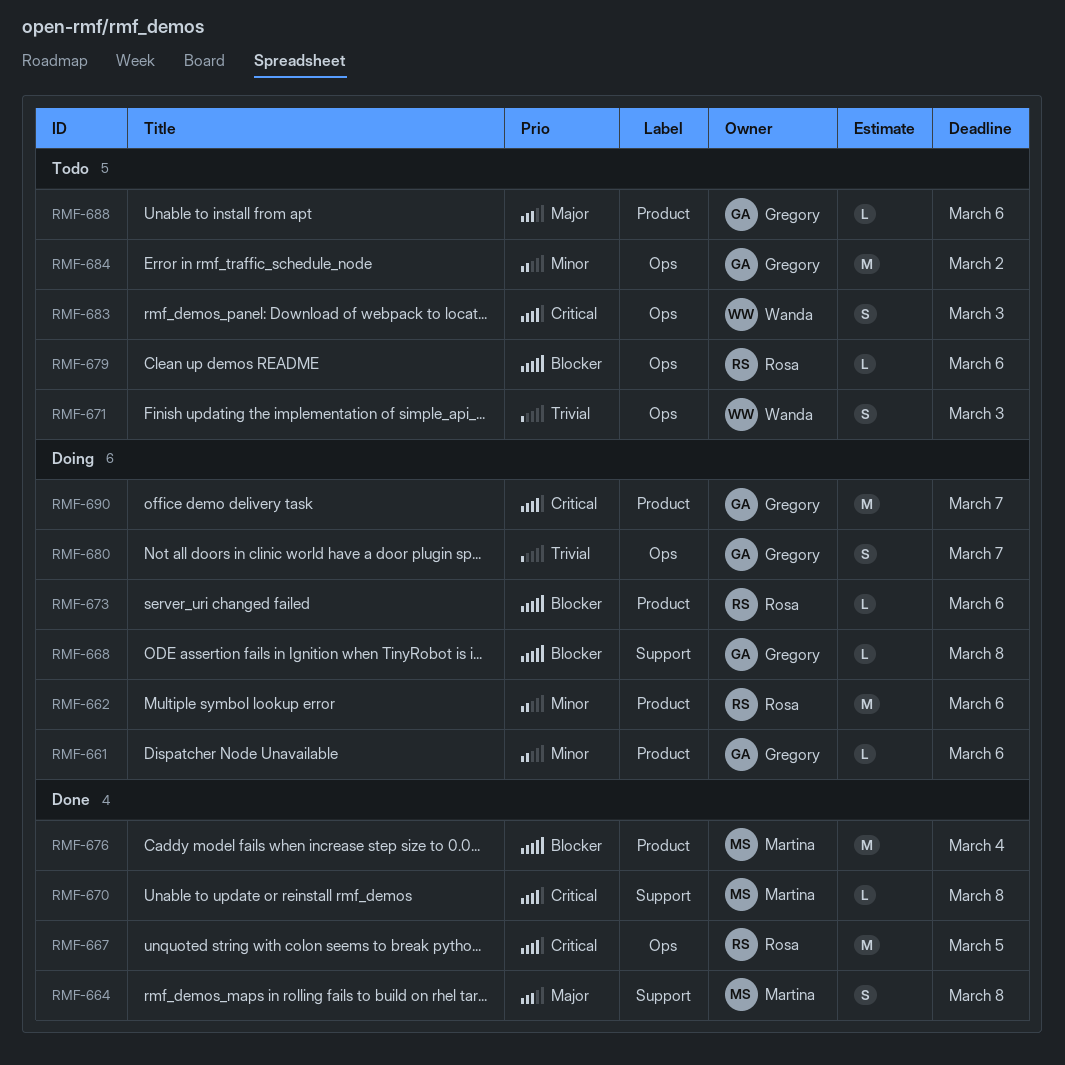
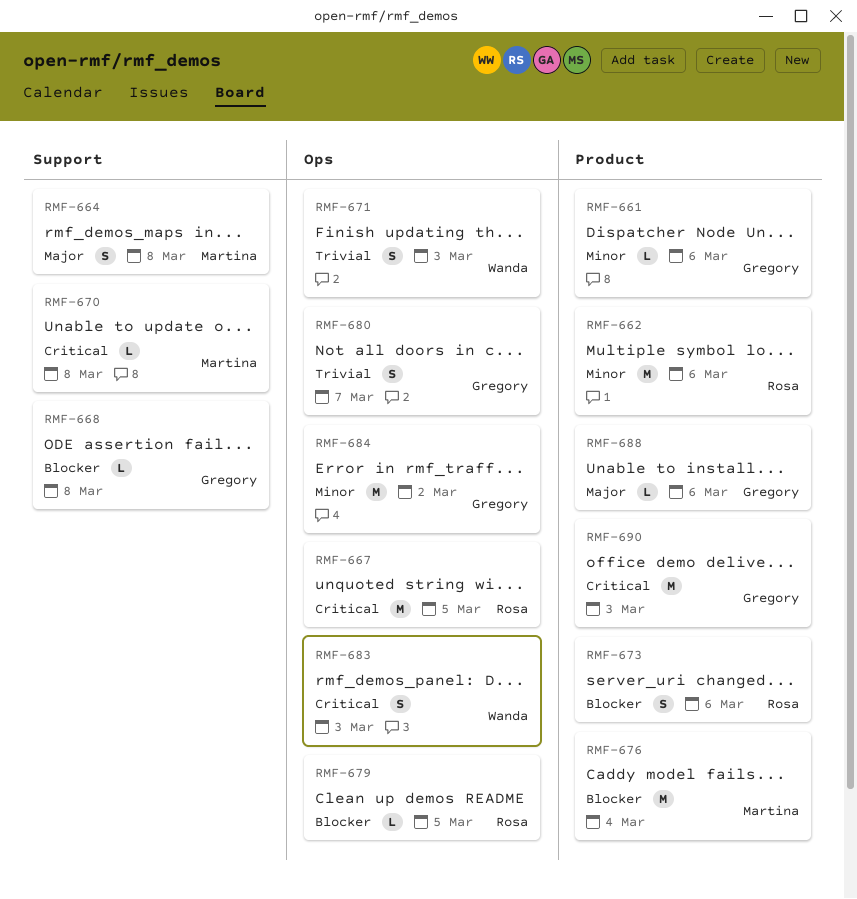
RMF-673, estimate: L -> S
RMF-679, due: Mar 6 -> Mar 5
RMF-690, due: Mar 7 -> Mar 3

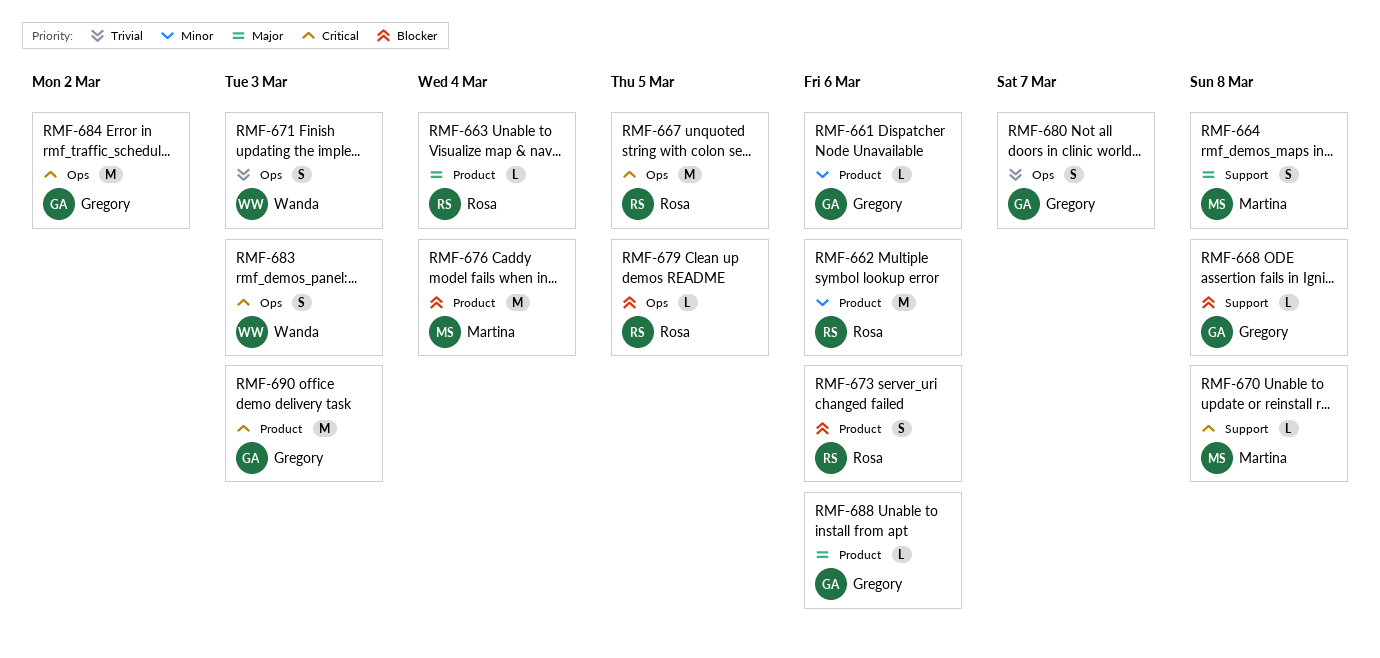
RMF-663: none -> present
RMF-684, priority: Minor -> Critical

